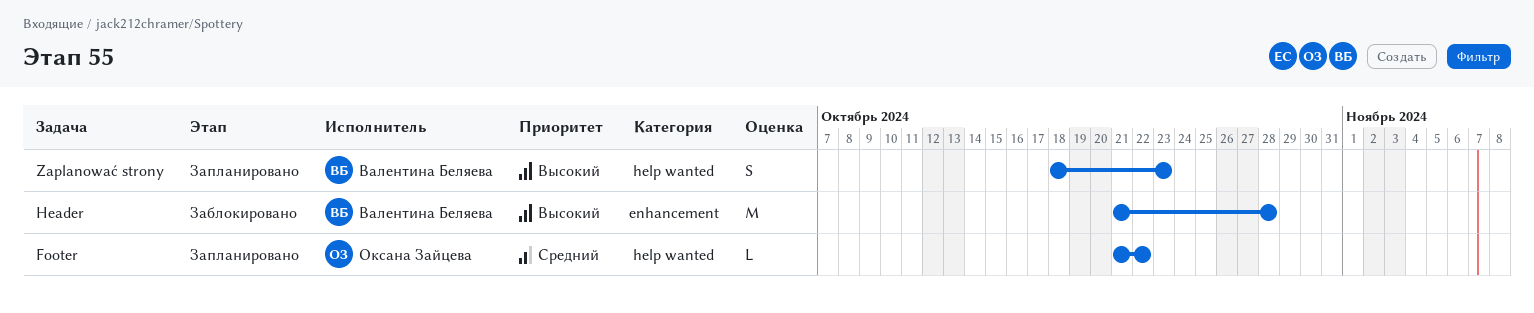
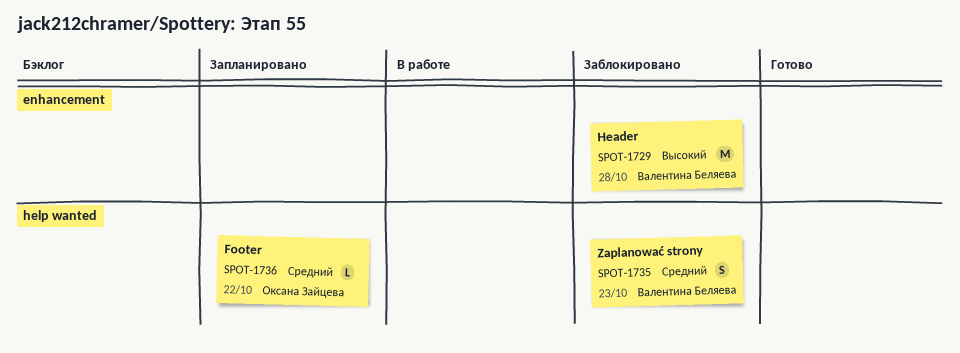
Zaplanować strony, status: Запланировано -> Заблокировано
Zaplanować strony, priority: Высокий -> Средний

